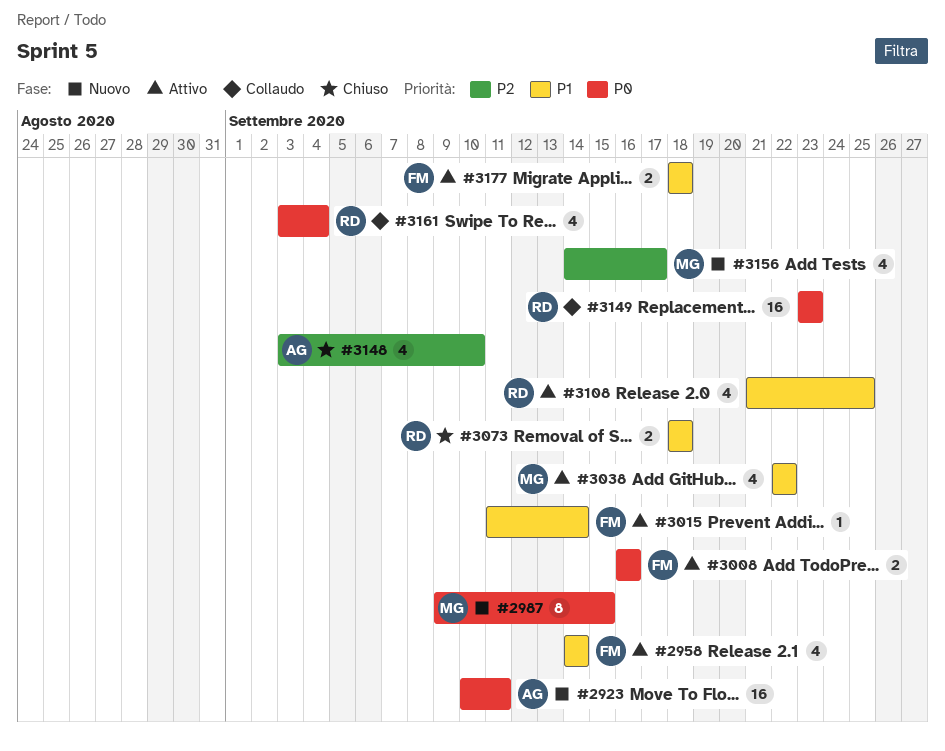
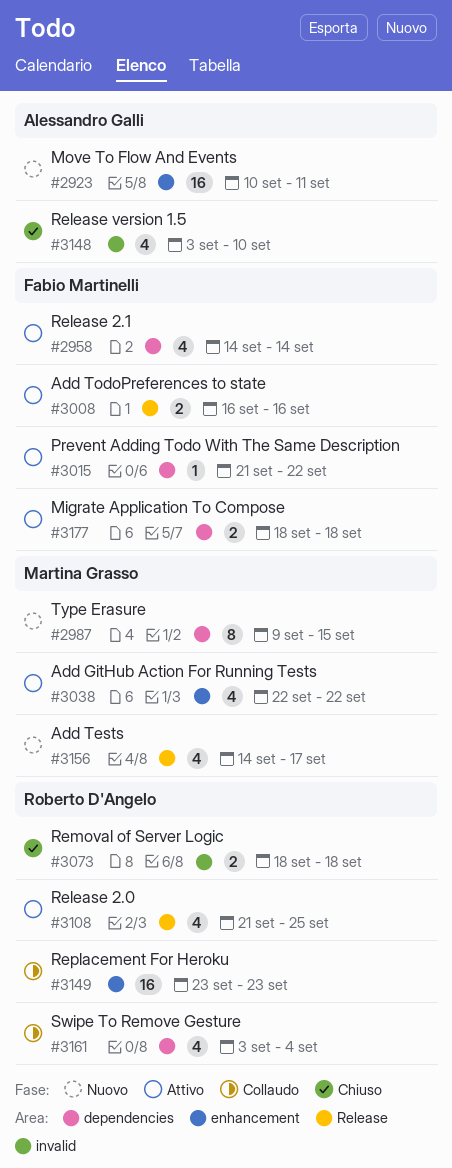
#3015, start: Sep 11 -> Sep 21
#3015, due: Sep 14 -> Sep 22

